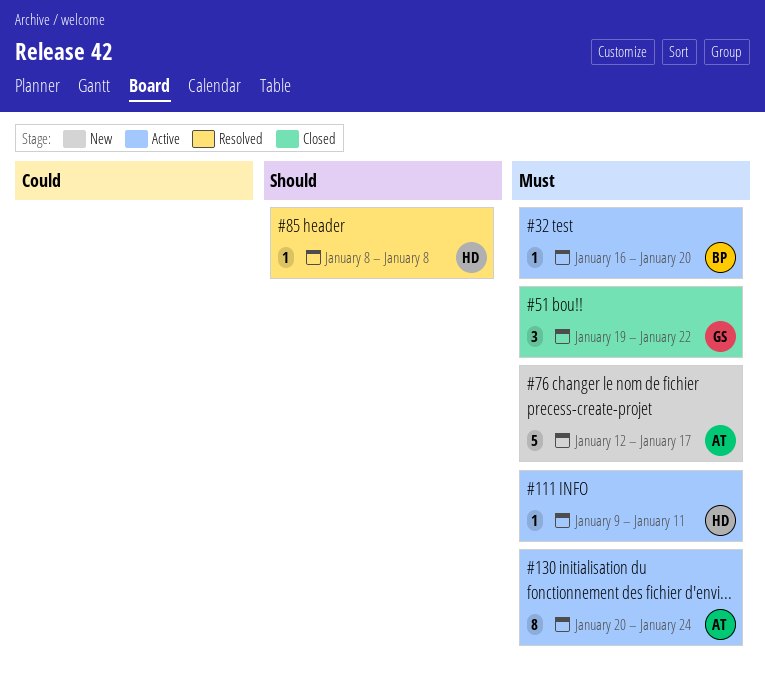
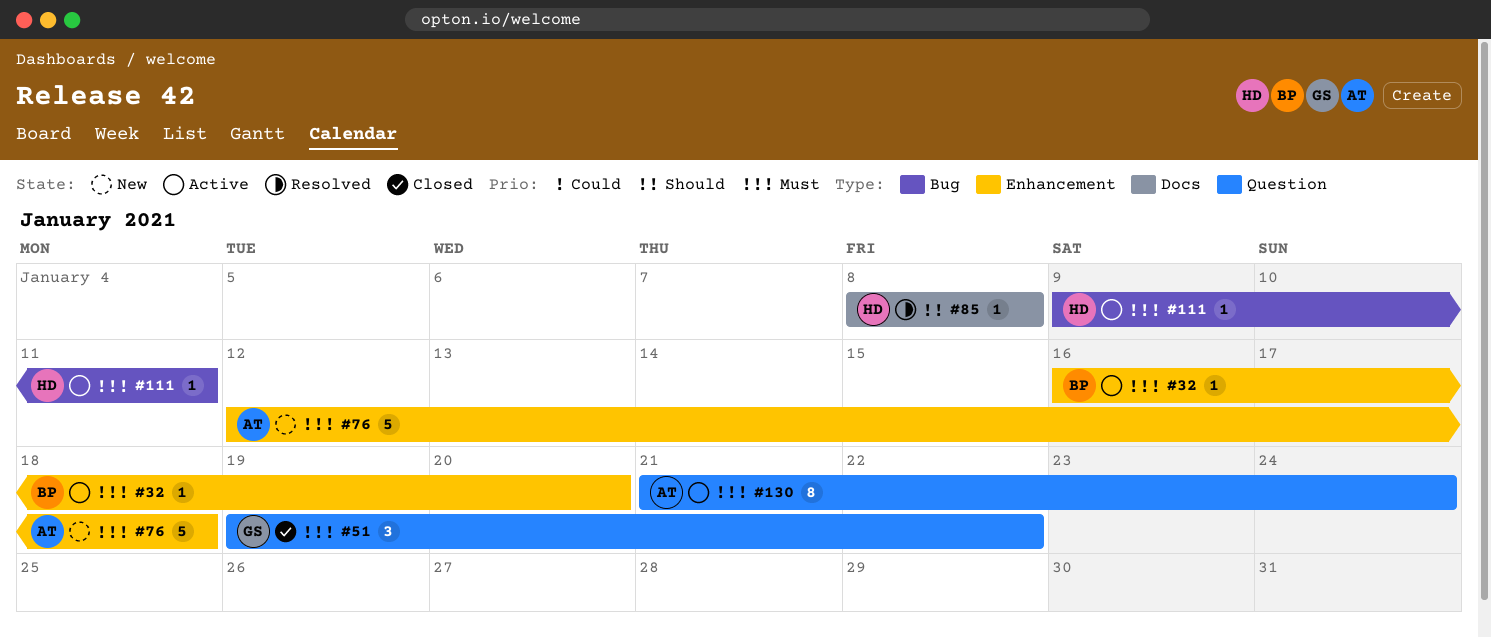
#76, due: Jan 17 -> Jan 18
#130, start: Jan 20 -> Jan 21

